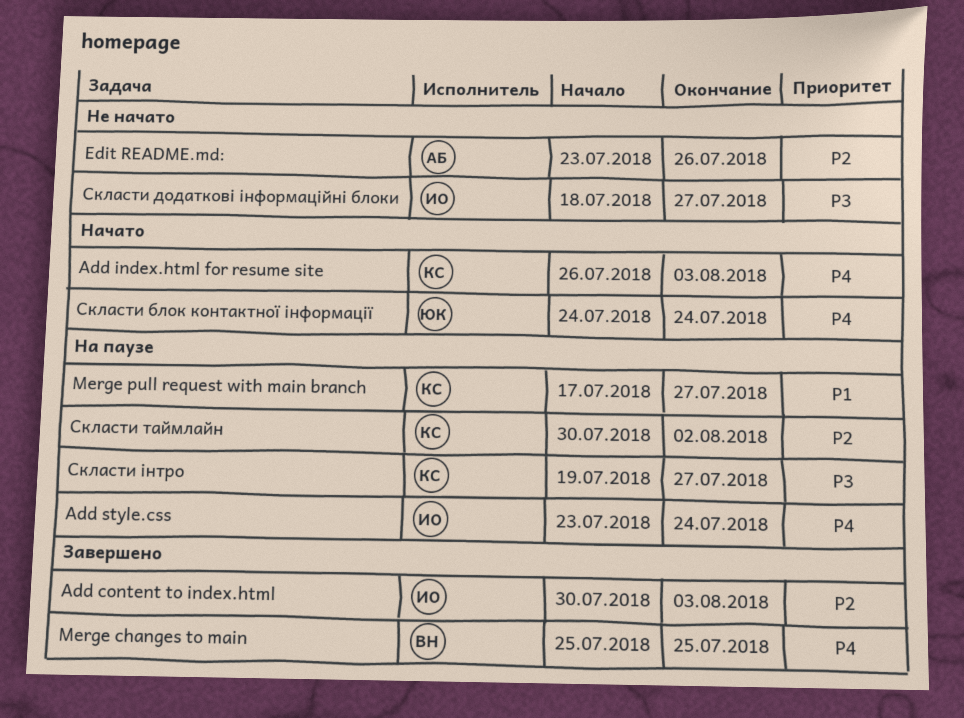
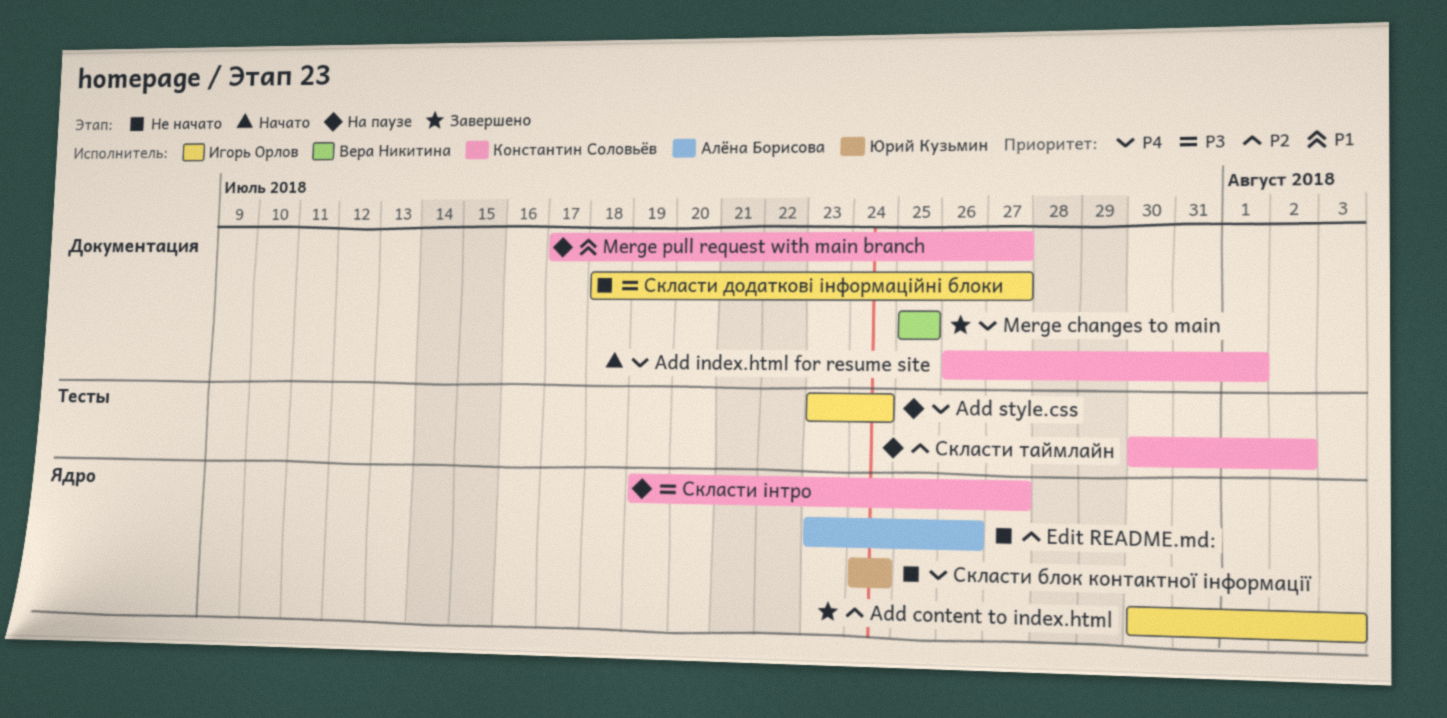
Add index.html for resume site, due: Aug 3 -> Aug 1
Скласти блок контактної інформації, status: Начато -> Не начато

